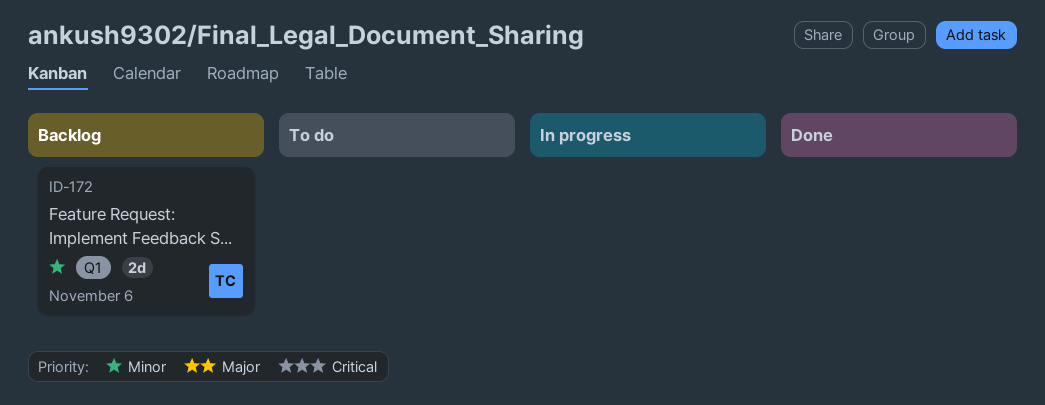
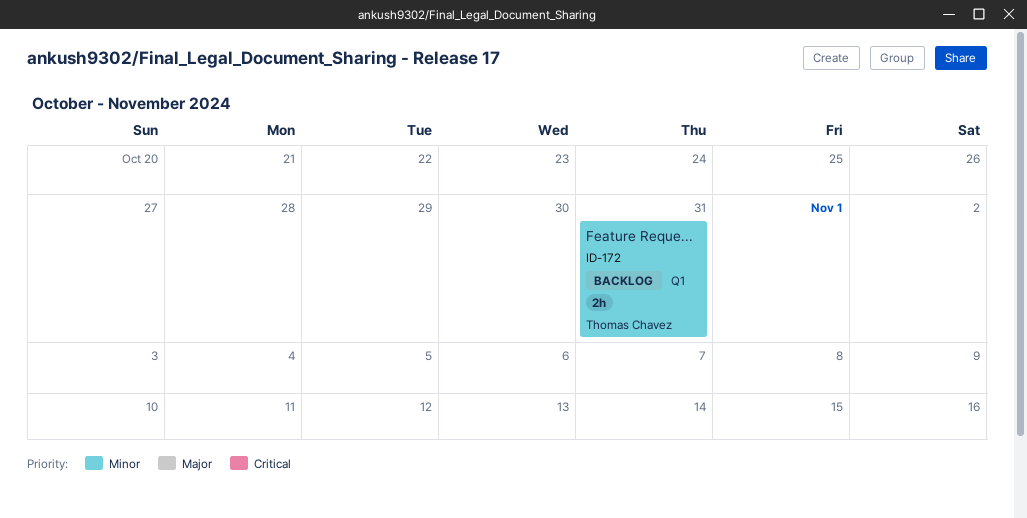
ID-172, estimate: 2d -> 2h
ID-172, due: Nov 6 -> Oct 31

